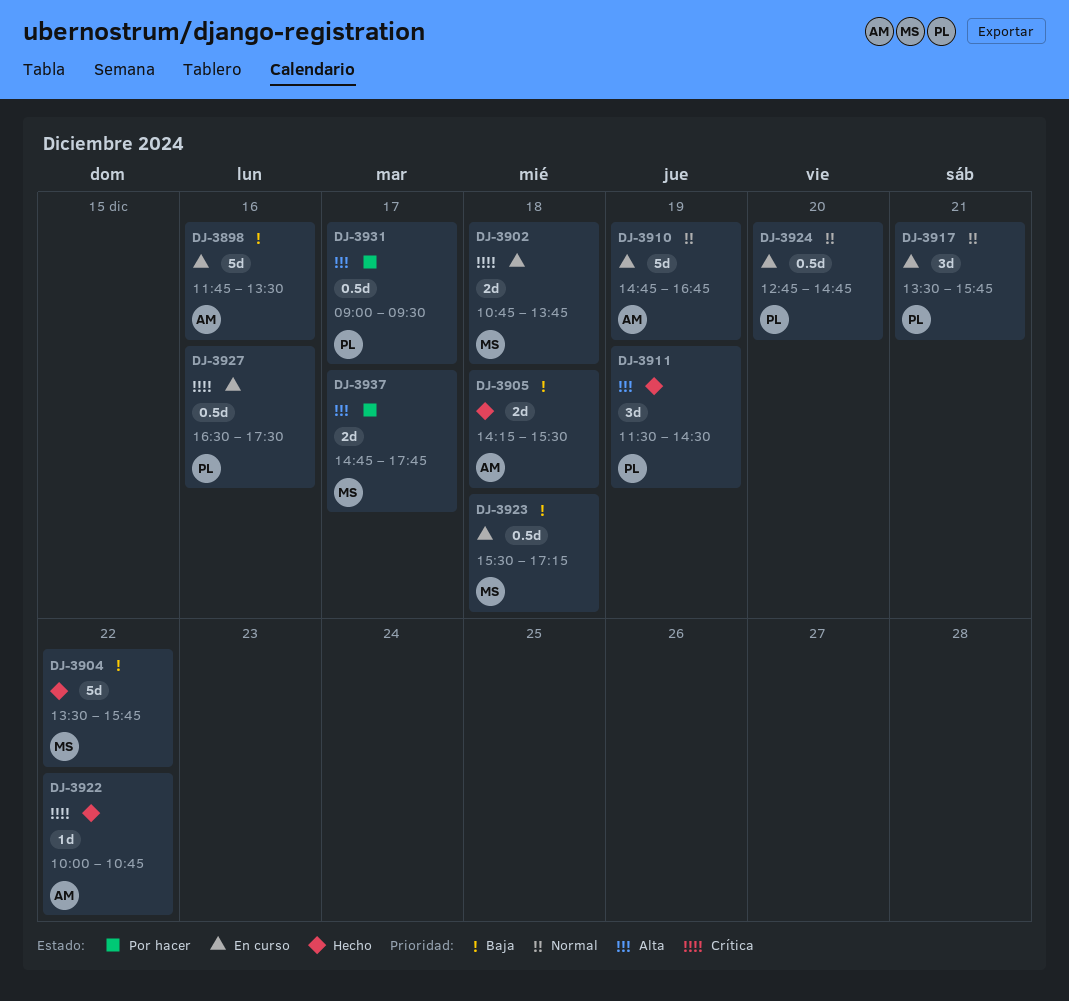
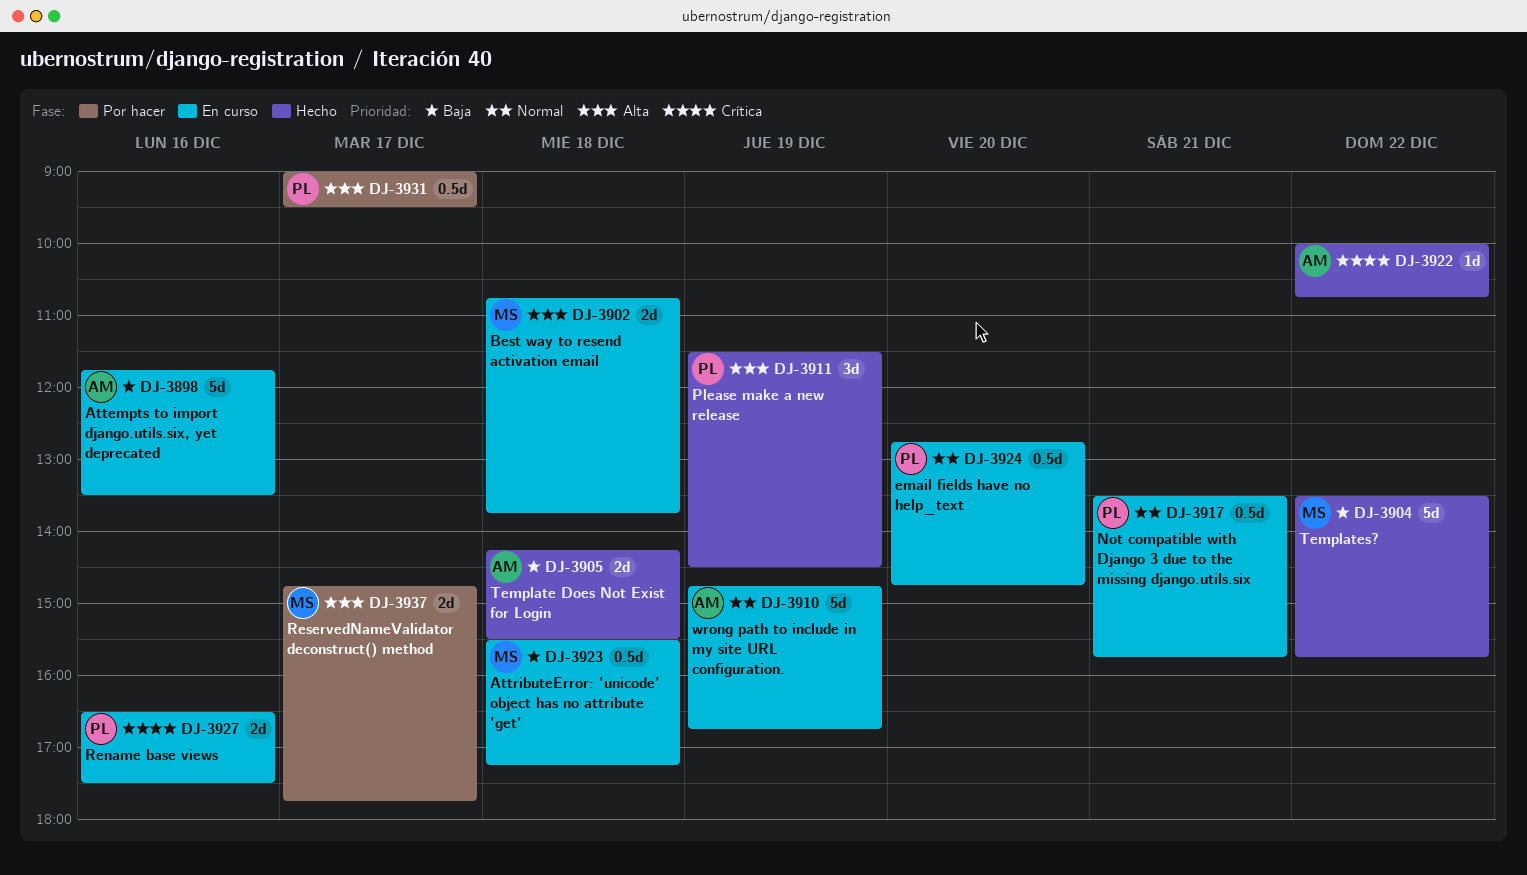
DJ-3902, priority: Crítica -> Alta
DJ-3917, estimate: 3d -> 0.5d
DJ-3927, estimate: 0.5d -> 2d

